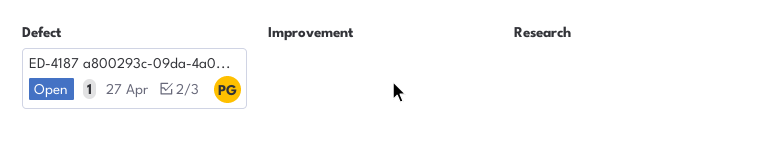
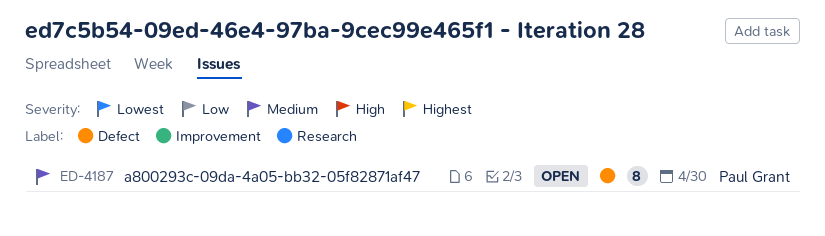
ED-4187, estimate: 1 -> 8
ED-4187, due: Apr 27 -> Apr 30

